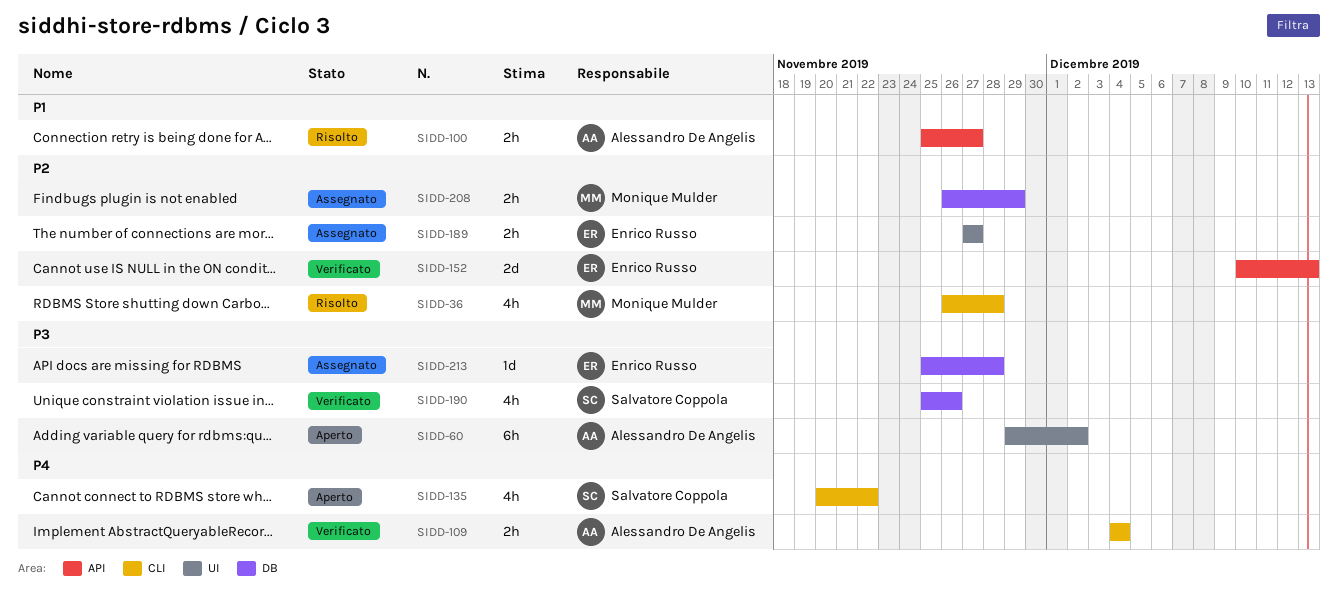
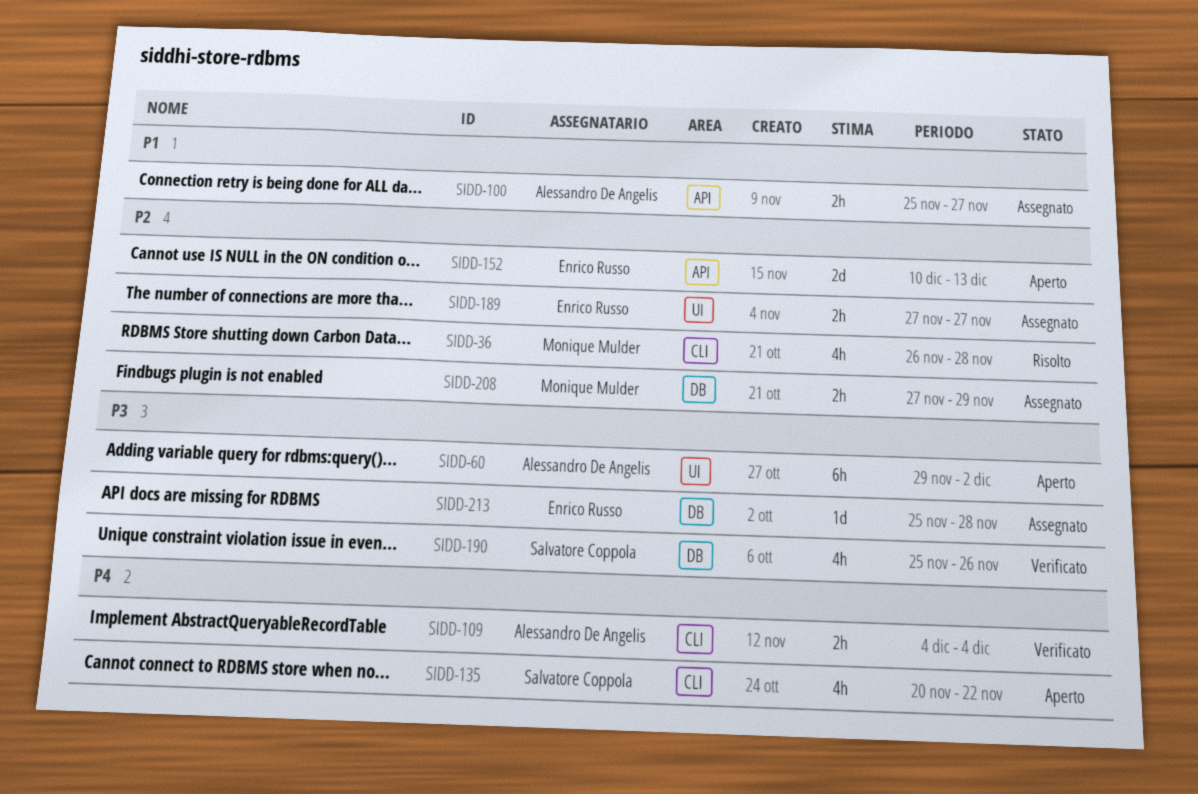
SIDD-100, status: Risolto -> Assegnato
SIDD-152, status: Verificato -> Aperto
SIDD-208, start: Nov 26 -> Nov 27

